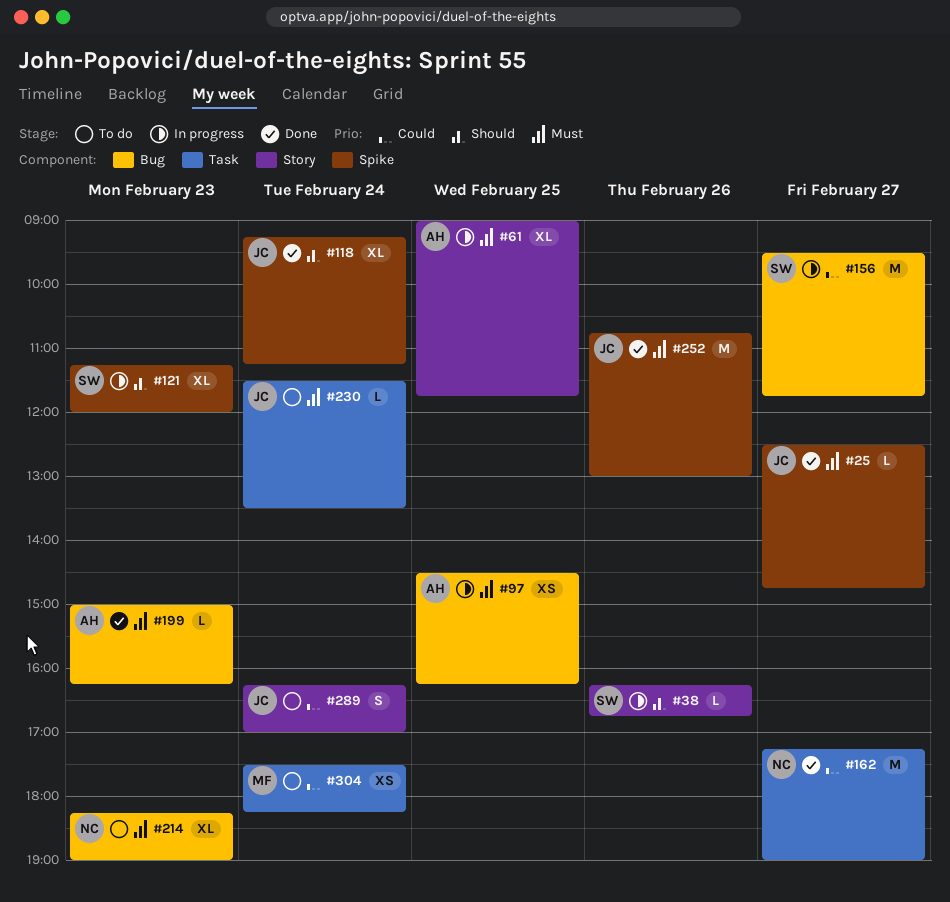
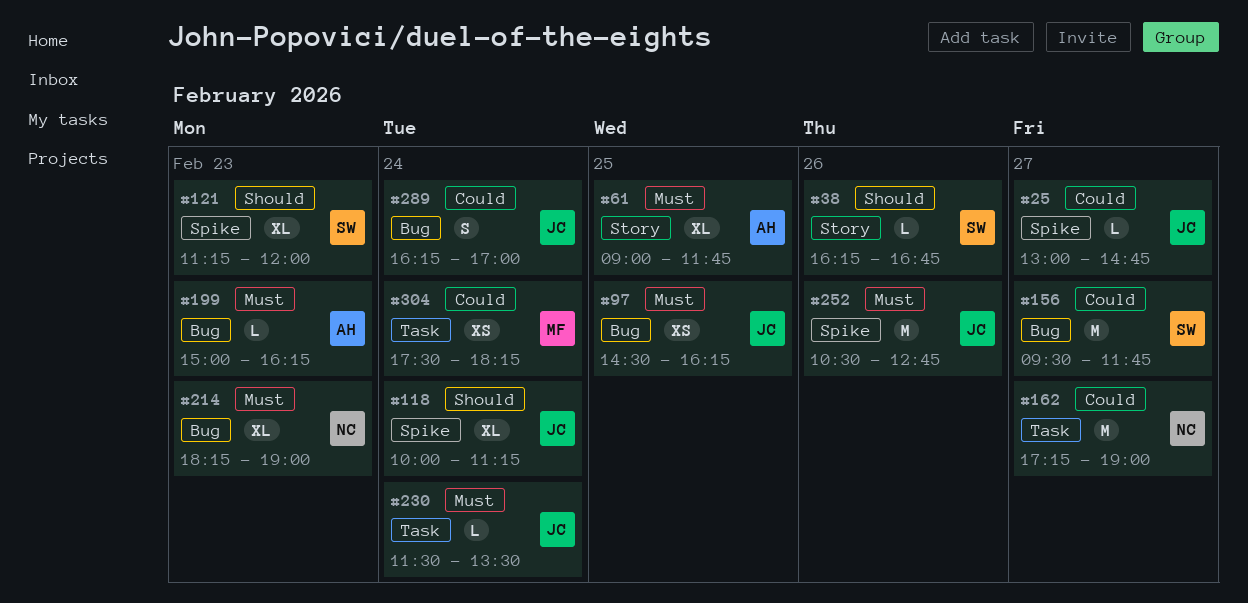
#25, priority: Must -> Could
#25, begins: 12:30 -> 13:00
#97, owner: AH -> JC
#118, begins: 09:15 -> 10:00
#252, begins: 10:45 -> 10:30
#252, ends: 13:00 -> 12:45
#289, label: Story -> Bug

